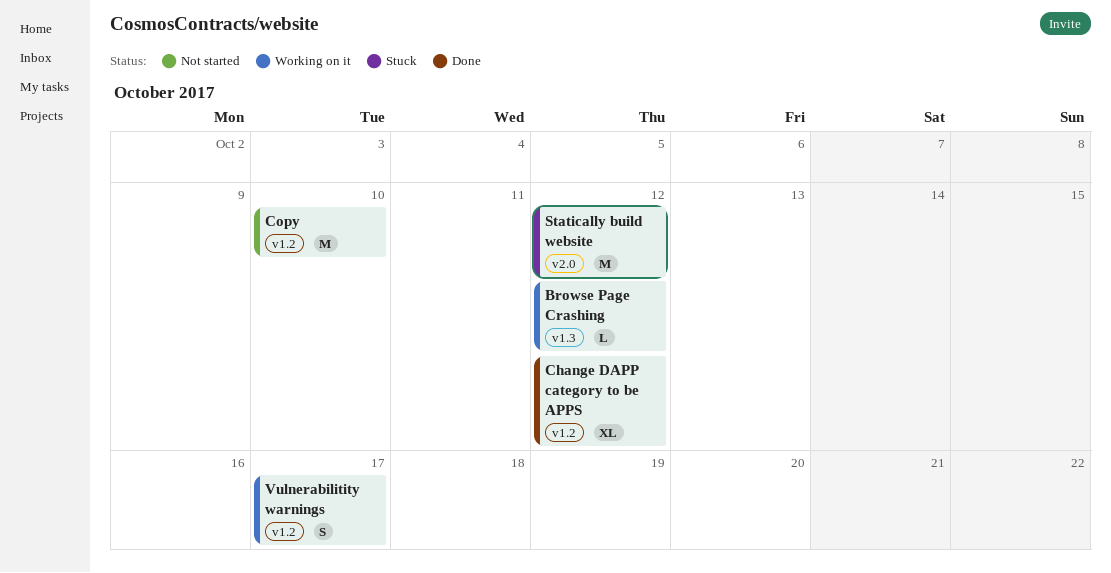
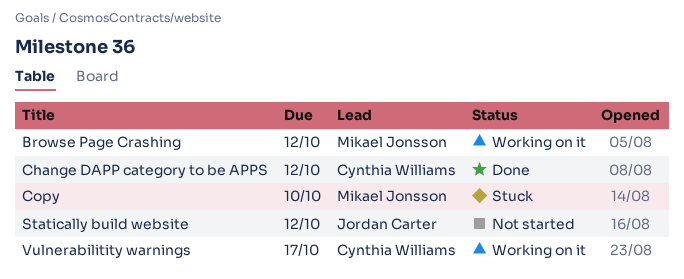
Copy, status: Not started -> Stuck
Statically build website, status: Stuck -> Not started

